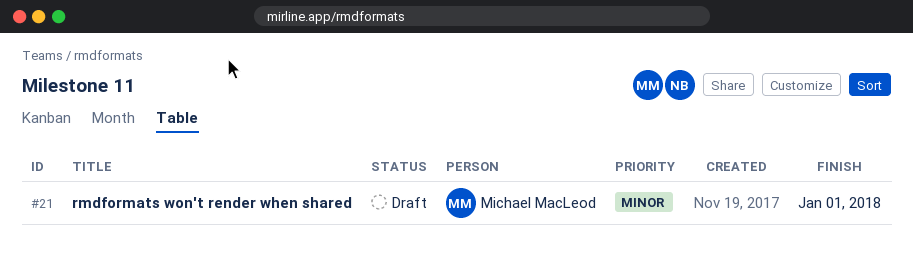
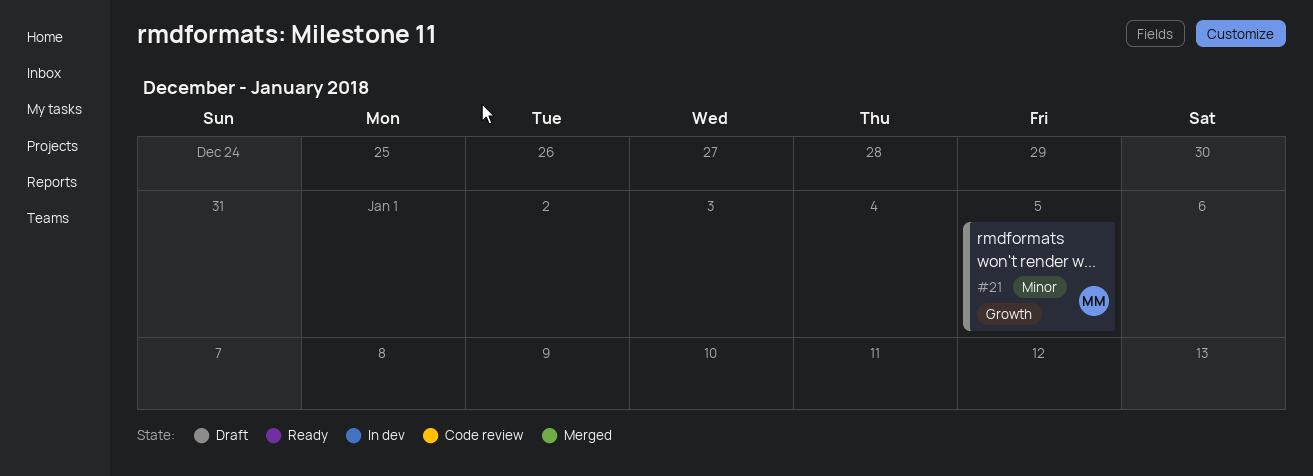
#21, due: Jan 1 -> Jan 5

